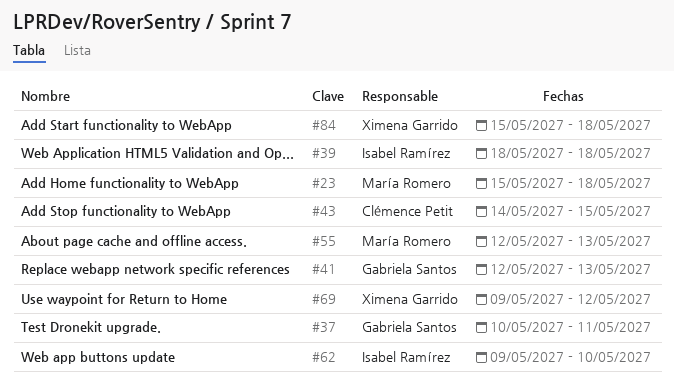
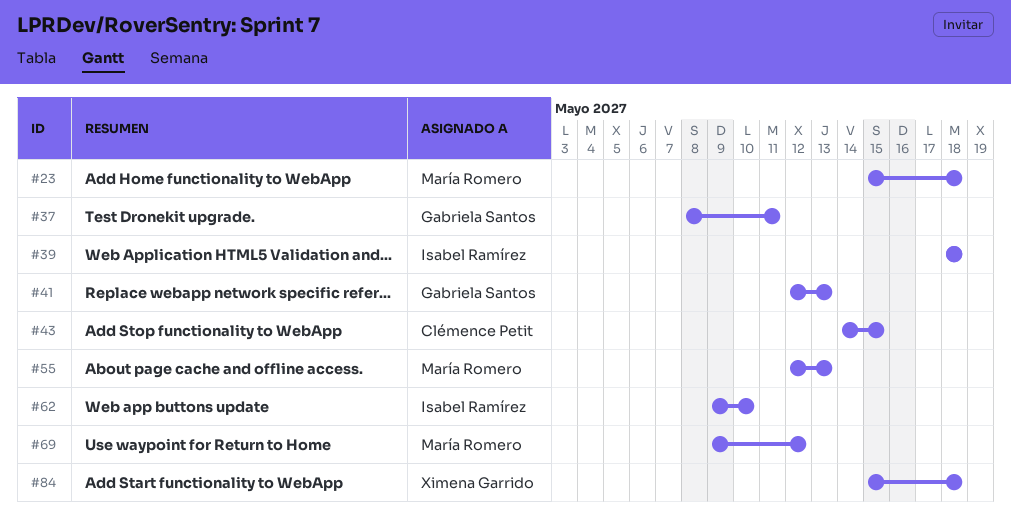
#37, start: May 10 -> May 8
#69, owner: Ximena Garrido -> María Romero

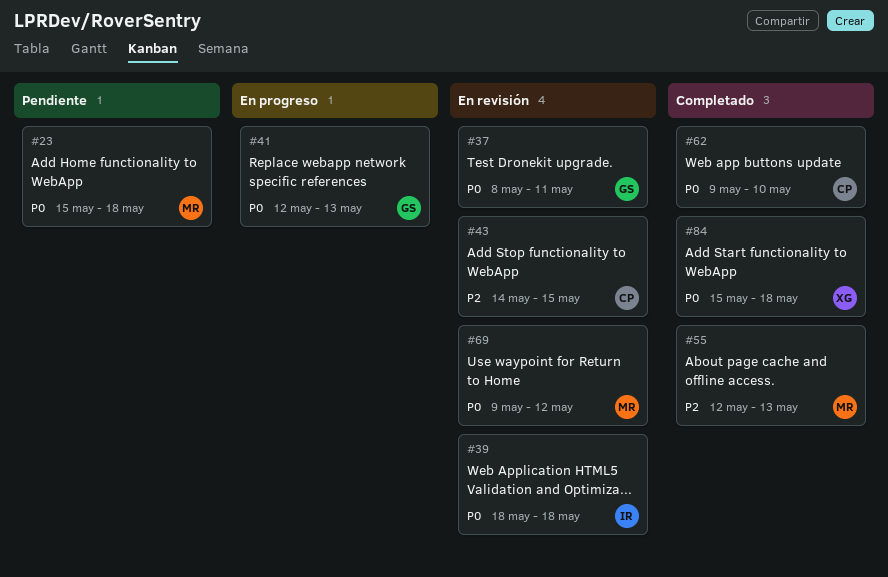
#62, owner: Isabel Ramírez -> Clémence Petit

